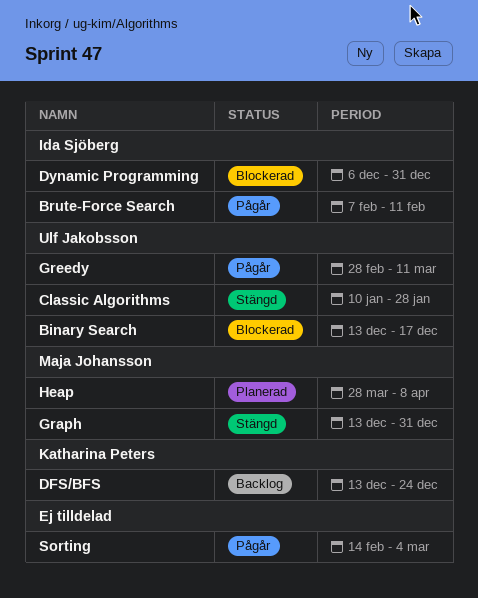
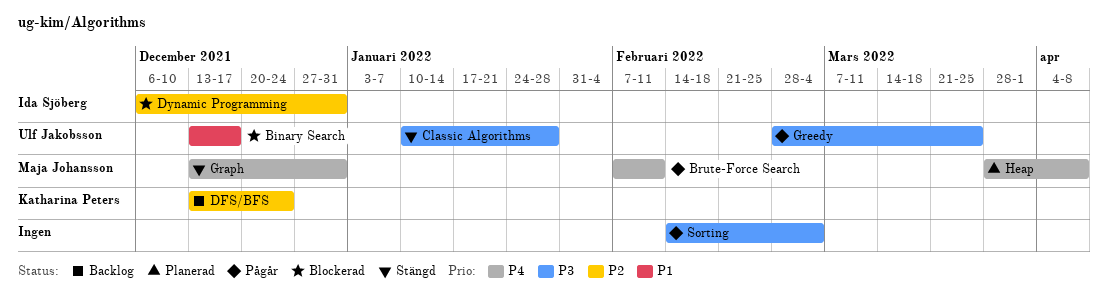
Brute-Force Search, owner: Ida Sjöberg -> Maja Johansson
Greedy, due: Mar 11 -> Mar 25

